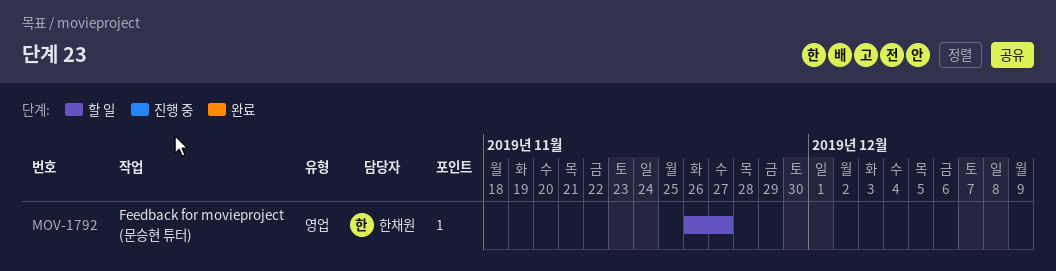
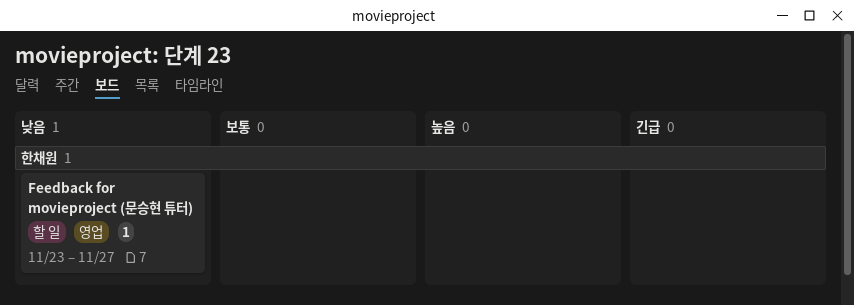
Feedback for movieproject (문승현 튜터), start: Nov 26 -> Nov 23

